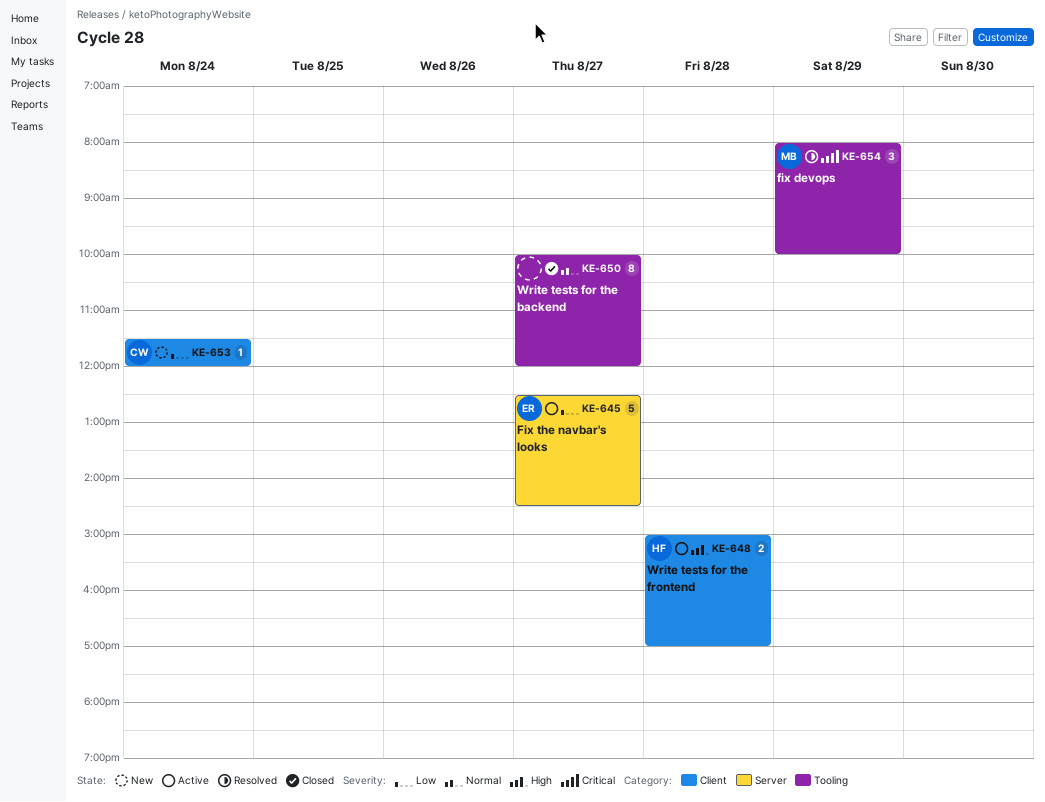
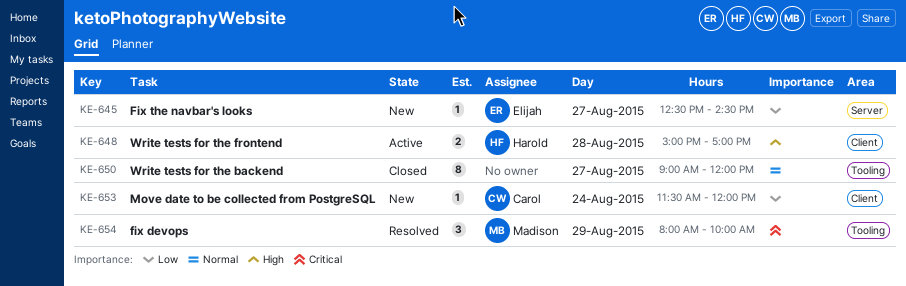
KE-645, status: Active -> New
KE-645, estimate: 5 -> 1
KE-650, begins: 10:00 -> 09:00

